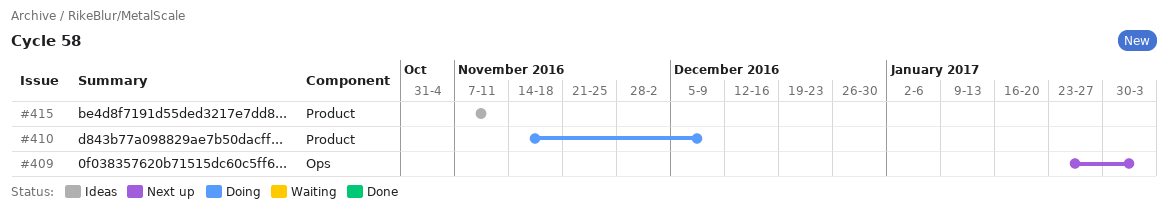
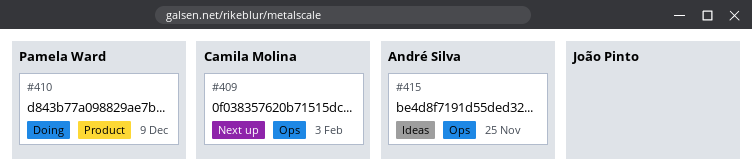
#415, label: Product -> Ops
#415, due: Nov 11 -> Nov 25

